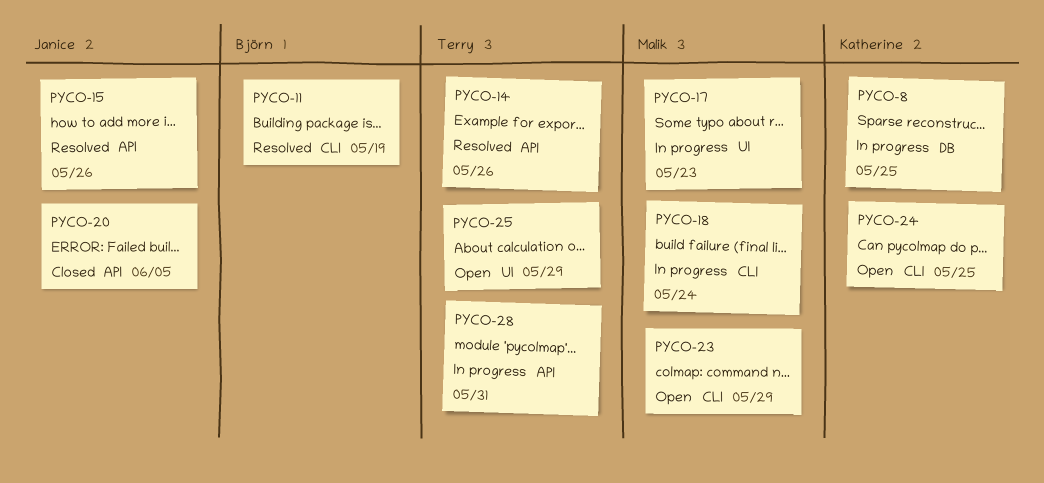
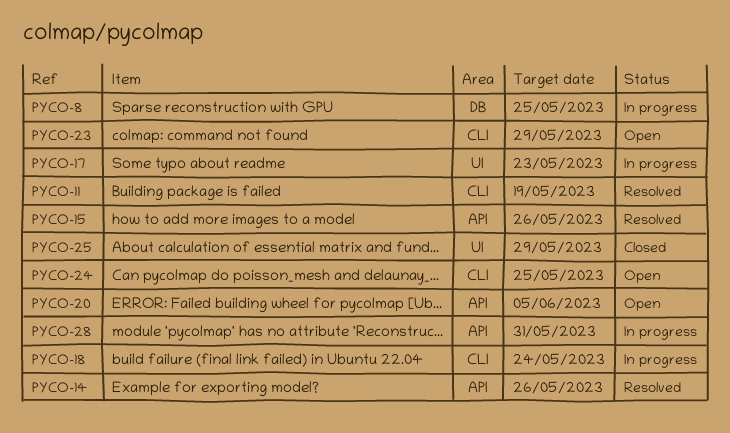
PYCO-20, status: Closed -> Open
PYCO-25, status: Open -> Closed

